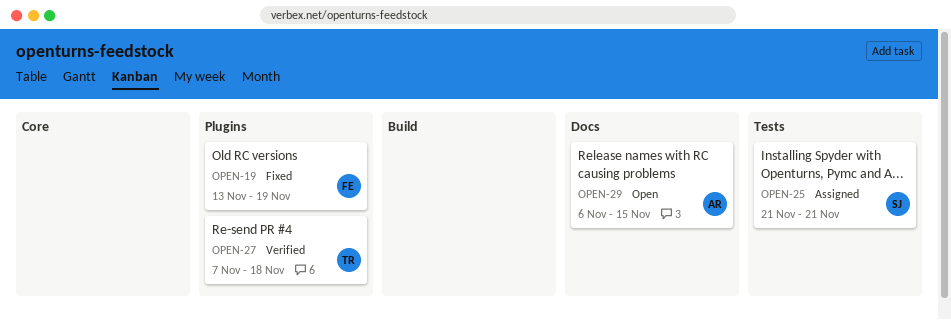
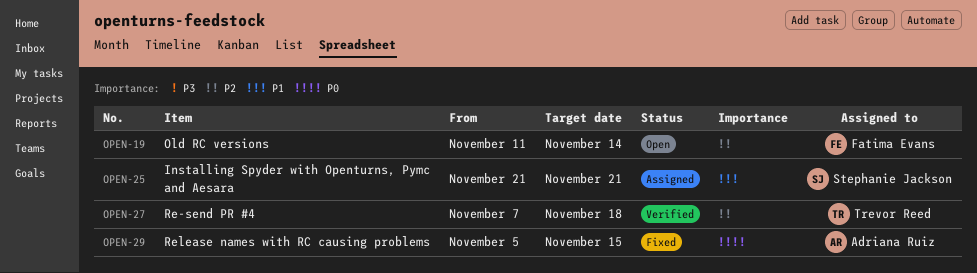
OPEN-19, status: Fixed -> Open
OPEN-19, start: Nov 13 -> Nov 11
OPEN-19, due: Nov 19 -> Nov 14
OPEN-29, status: Open -> Fixed
OPEN-29, start: Nov 6 -> Nov 5

